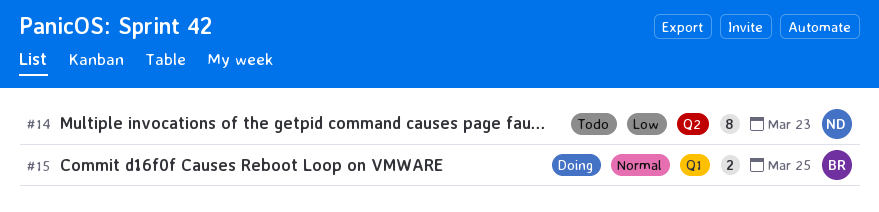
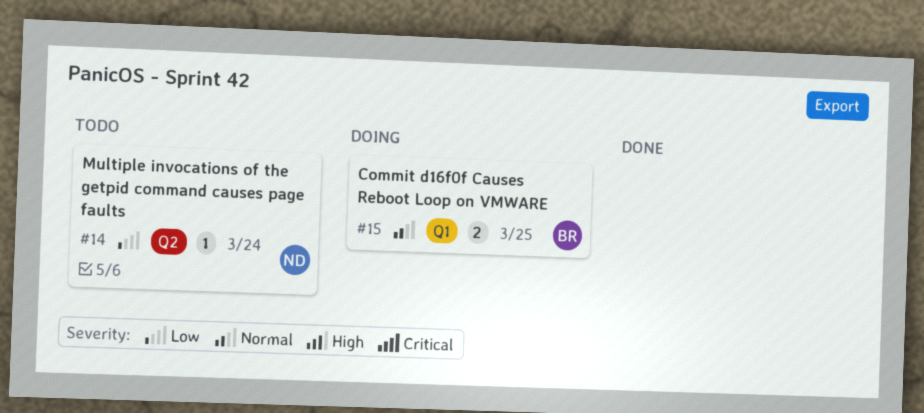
#14, estimate: 8 -> 1
#14, due: Mar 23 -> Mar 24

